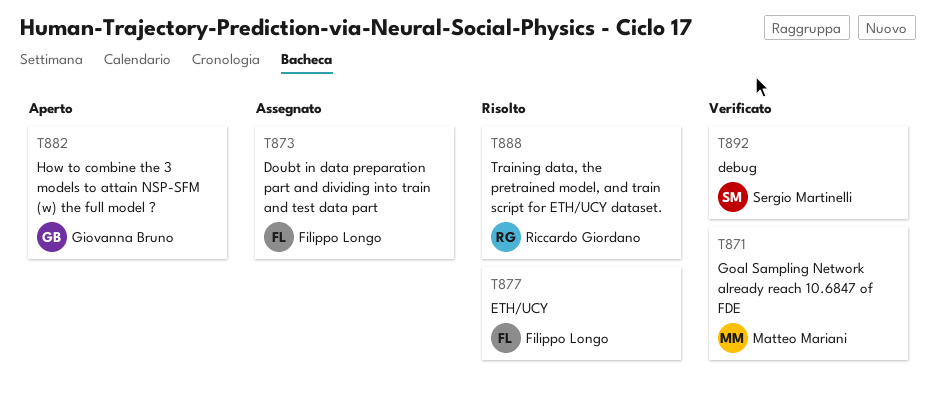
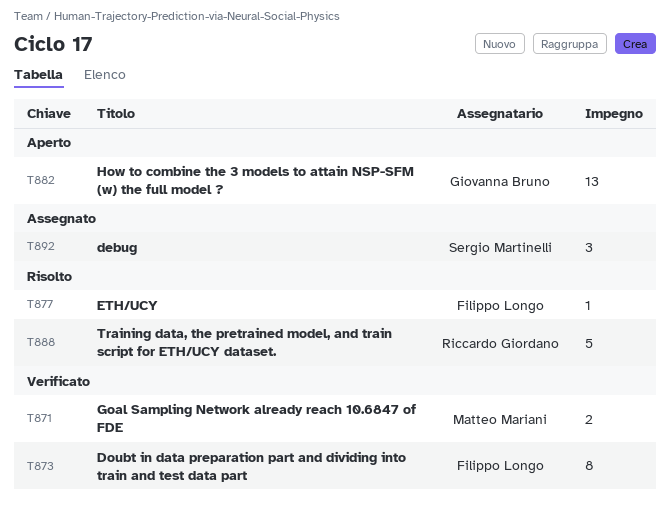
T873, status: Assegnato -> Verificato
T892, status: Verificato -> Assegnato

